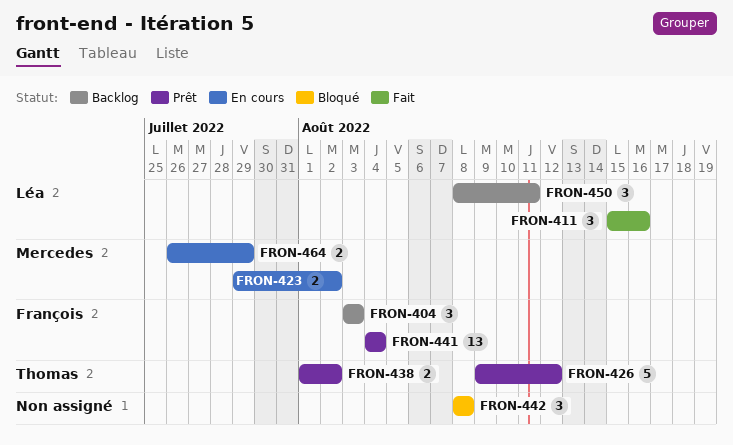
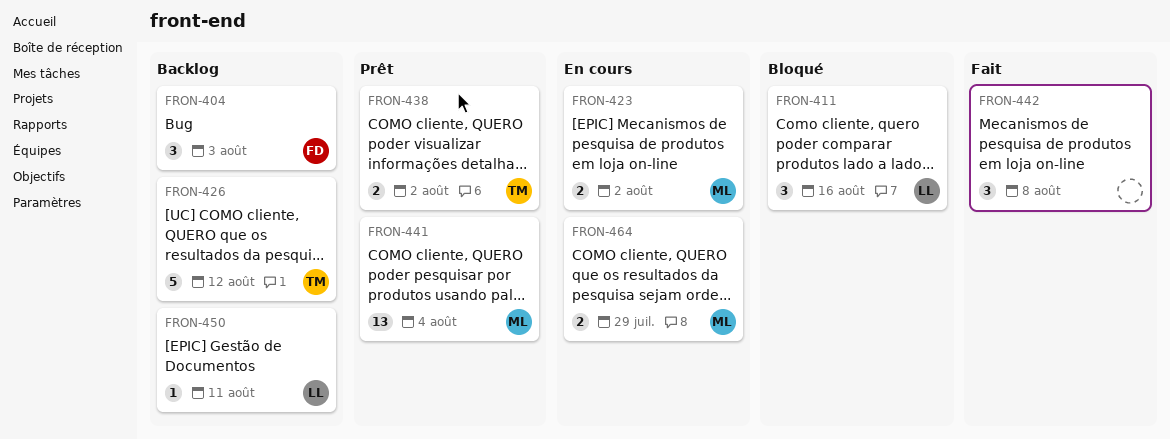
FRON-411, status: Fait -> Bloqué
FRON-426, status: Prêt -> Backlog
FRON-441, owner: François -> Mercedes
FRON-442, status: Bloqué -> Fait
FRON-450, estimate: 3 -> 1

